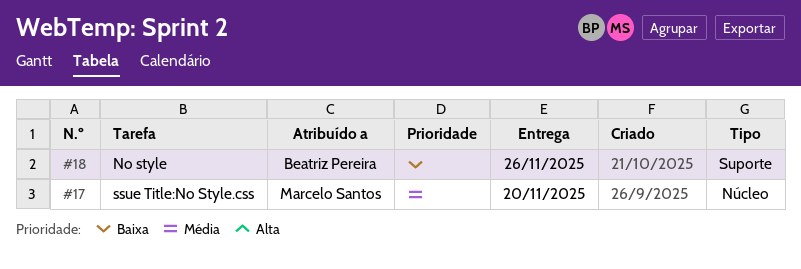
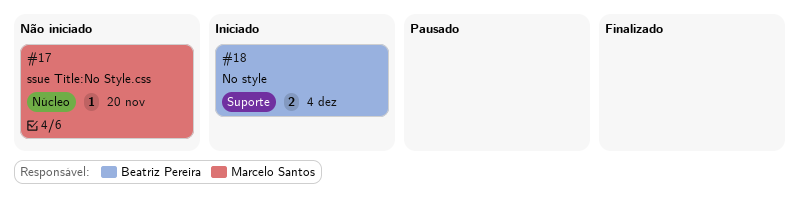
#18, due: Nov 26 -> Dec 4

